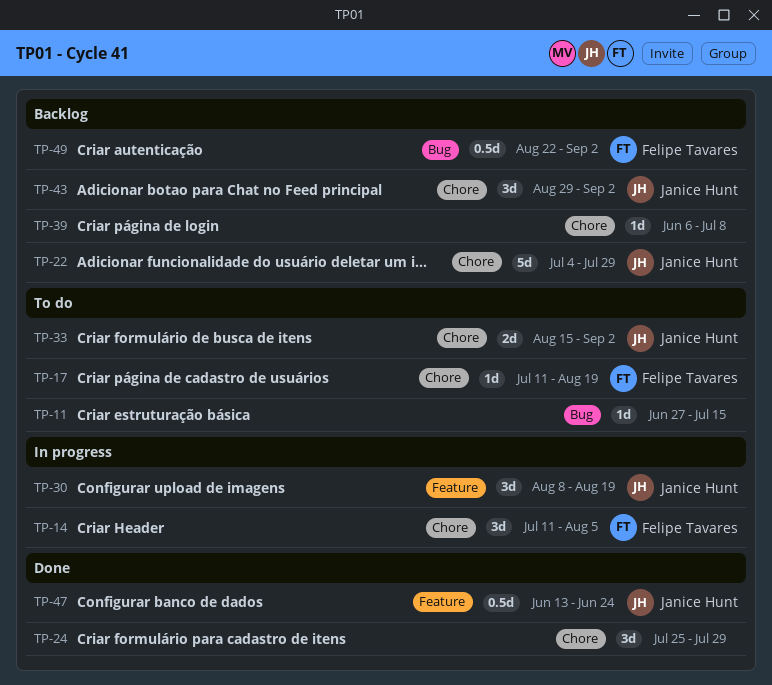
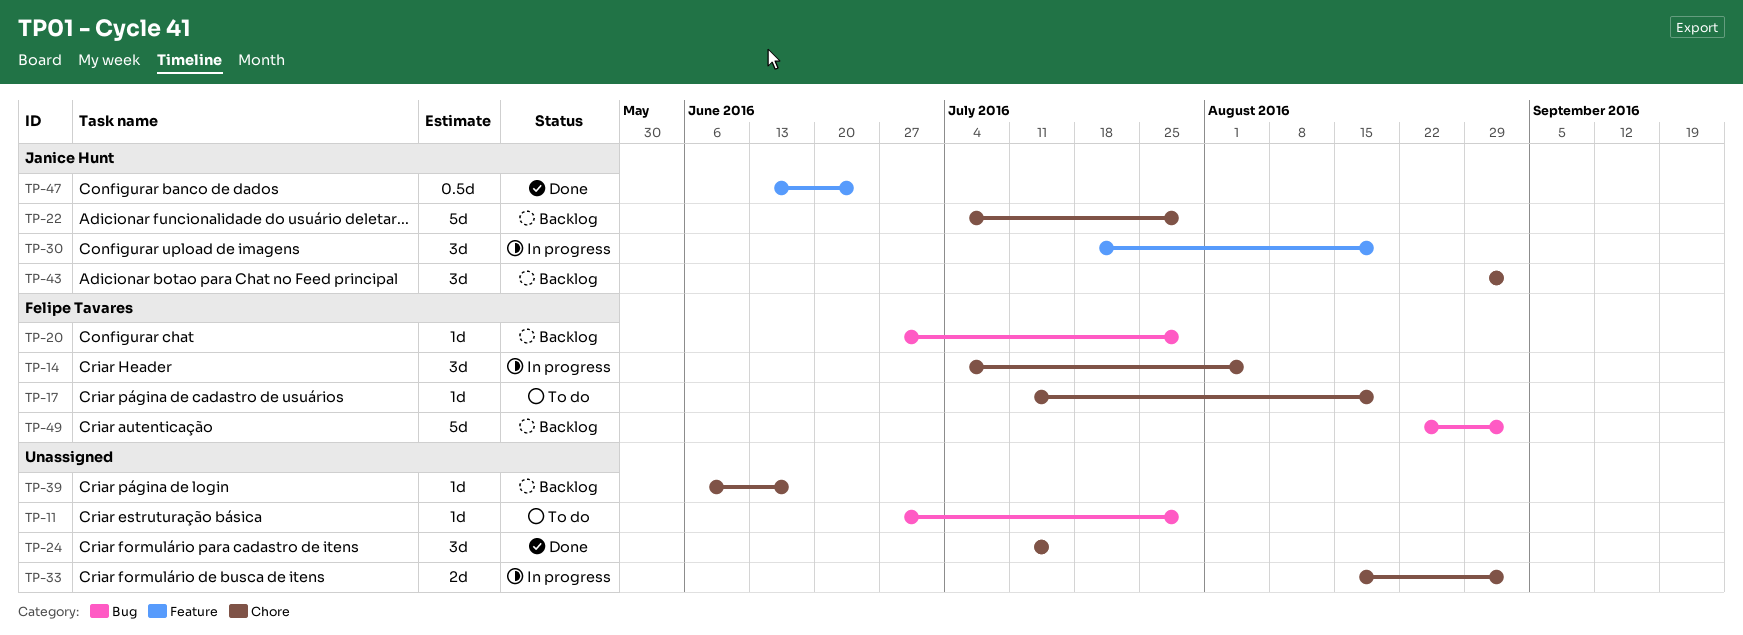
TP-11, due: Jul 15 -> Jul 29
TP-14, start: Jul 11 -> Jul 4
TP-20: none -> present
TP-24, start: Jul 25 -> Jul 11
TP-24, due: Jul 29 -> Jul 15
TP-30, start: Aug 8 -> Jul 18
TP-33, status: To do -> In progress
TP-33, owner: Janice Hunt -> none
TP-39, due: Jul 8 -> Jun 17
TP-49, estimate: 0.5d -> 5d

